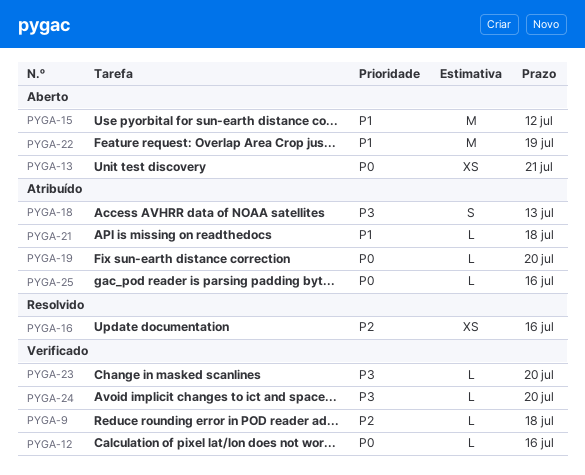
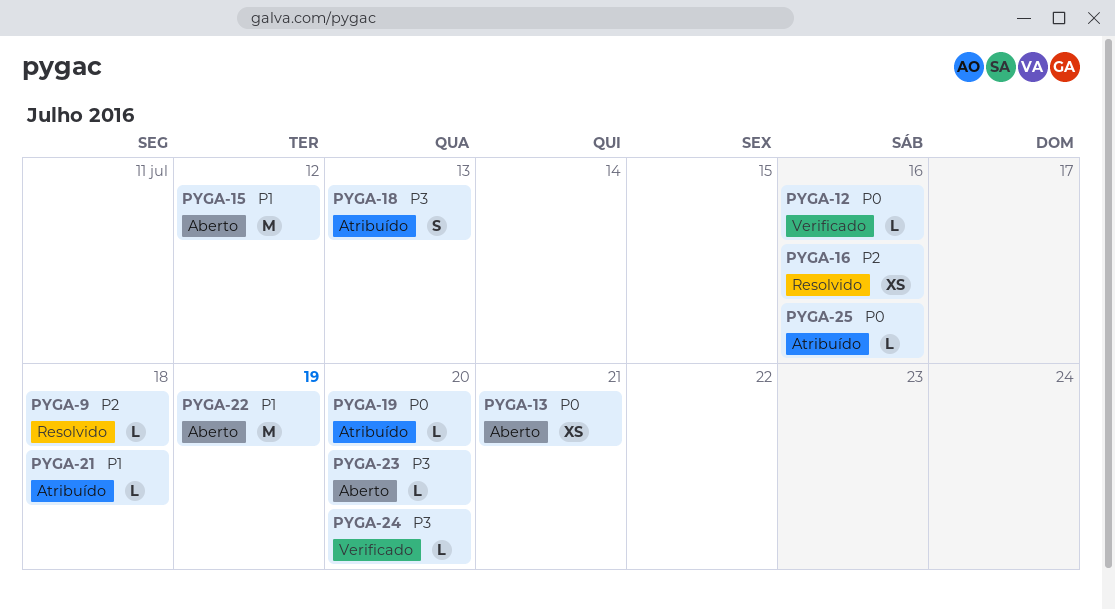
PYGA-9, status: Verificado -> Resolvido
PYGA-23, status: Verificado -> Aberto

